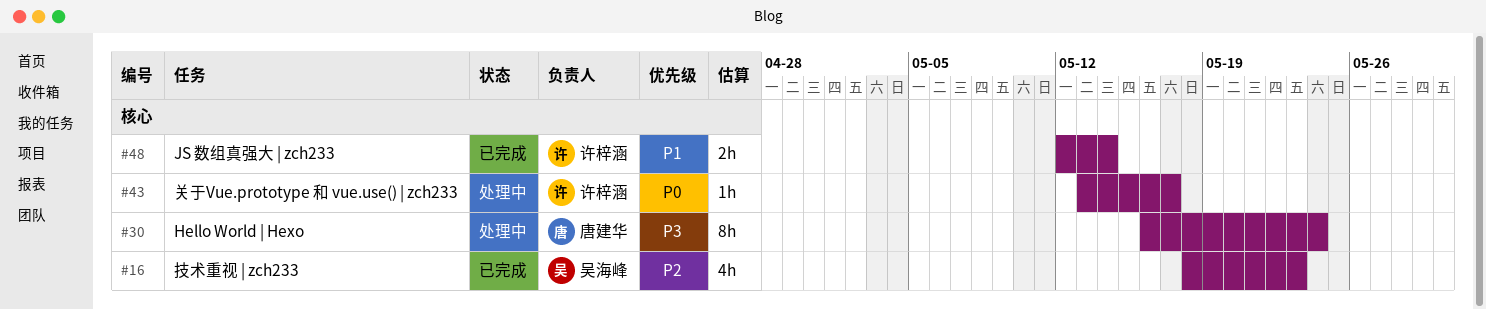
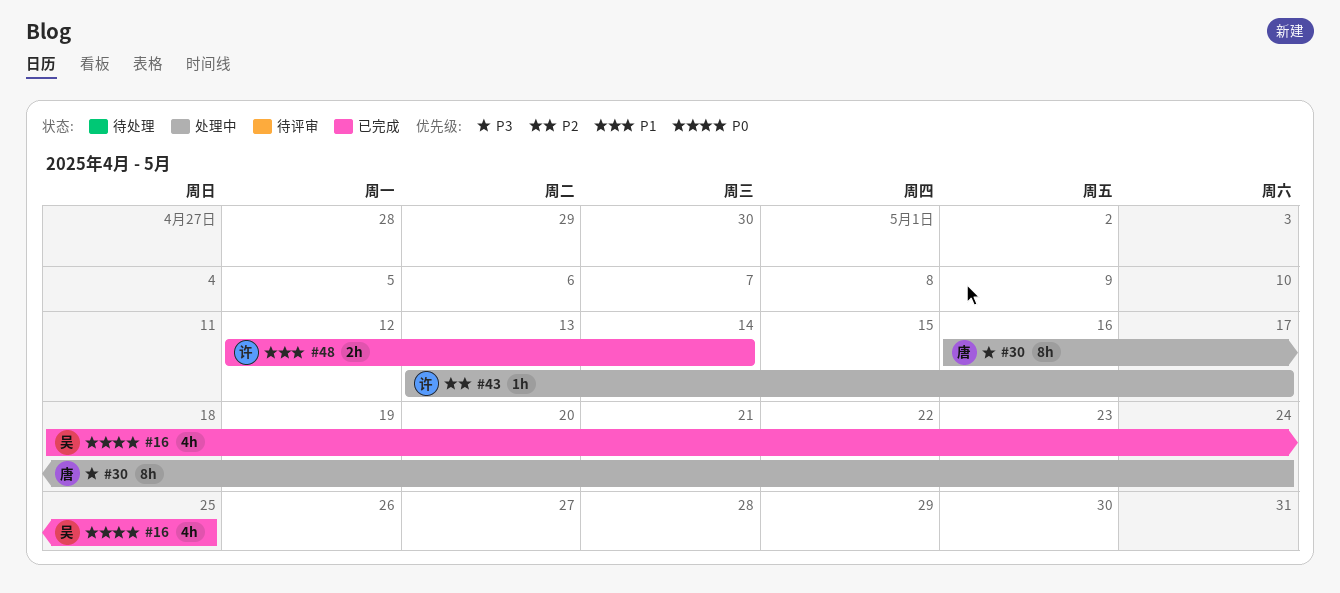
#16, priority: P2 -> P0
#16, due: May 23 -> May 25
#43, priority: P0 -> P2

